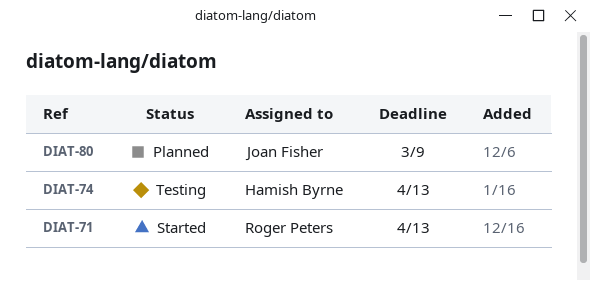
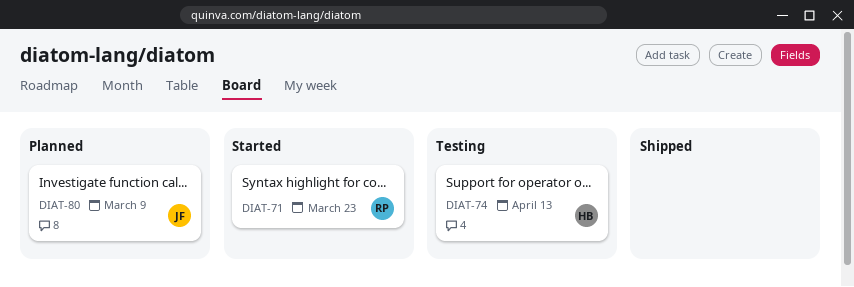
DIAT-71, due: Apr 13 -> Mar 23

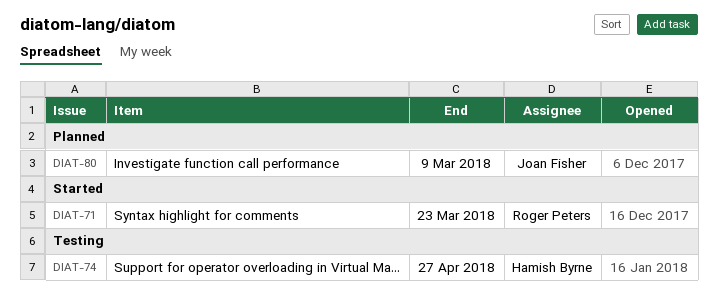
DIAT-74, due: Apr 13 -> Apr 27

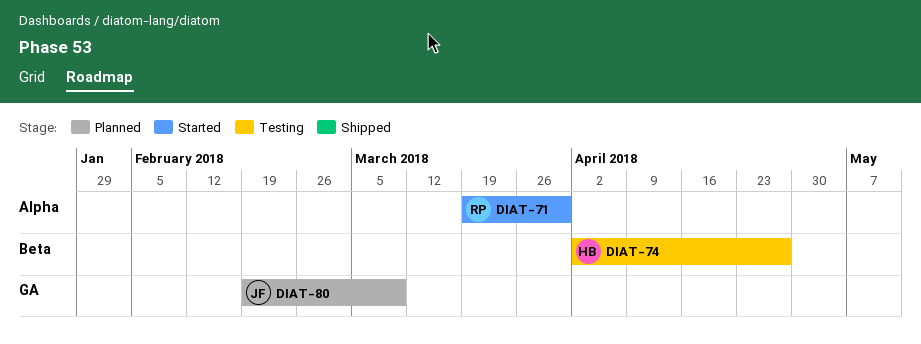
DIAT-71, due: Mar 23 -> Mar 30

